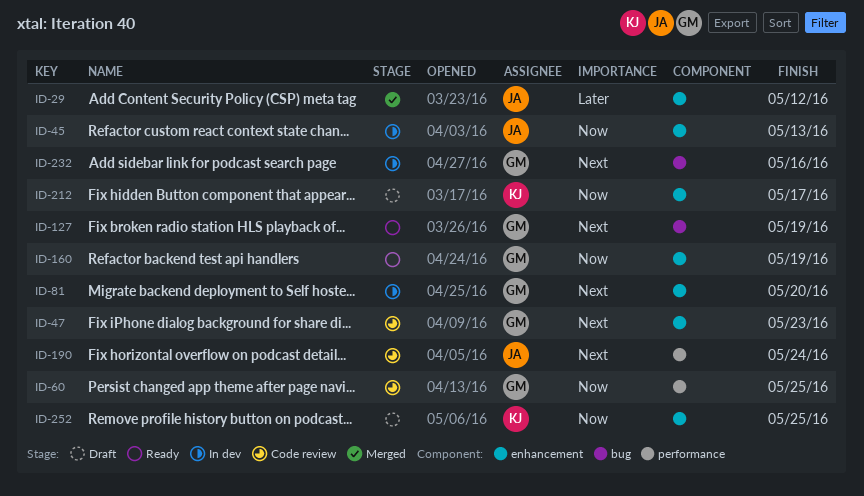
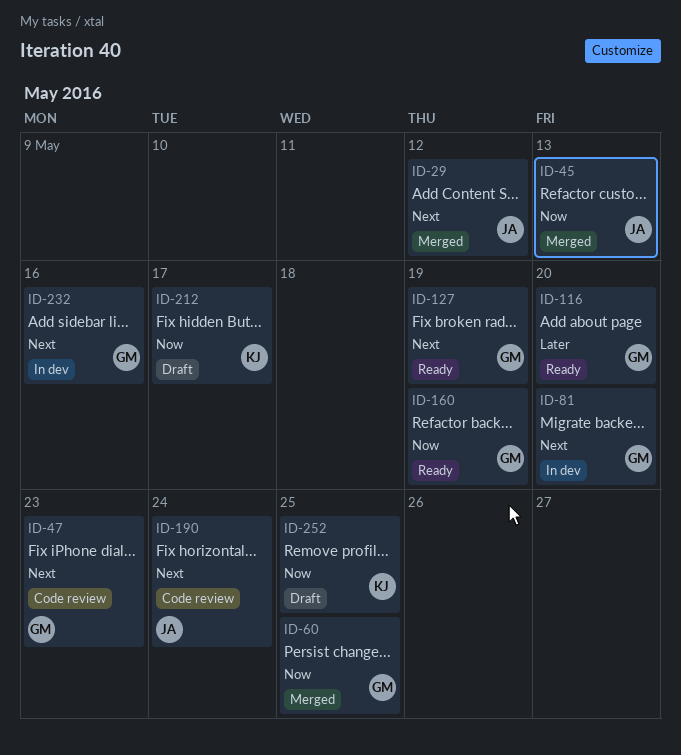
ID-29, priority: Later -> Next
ID-45, status: In dev -> Merged
ID-60, status: Code review -> Merged
ID-116: none -> present

